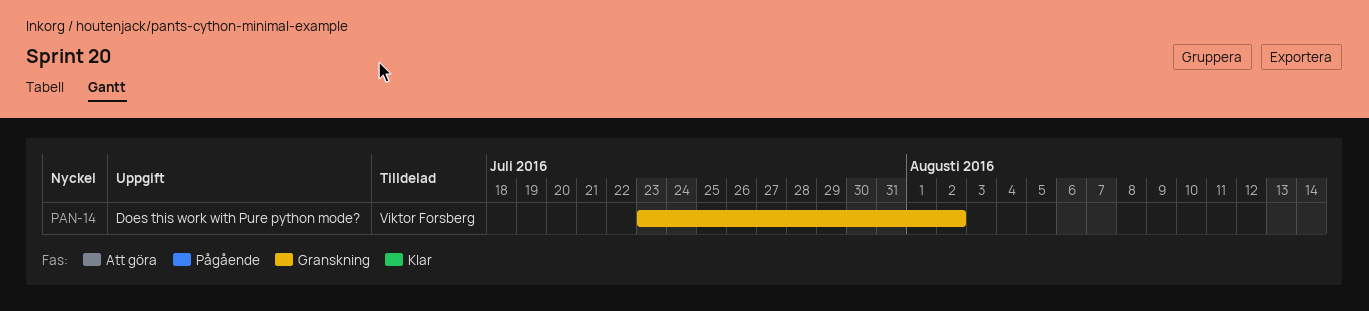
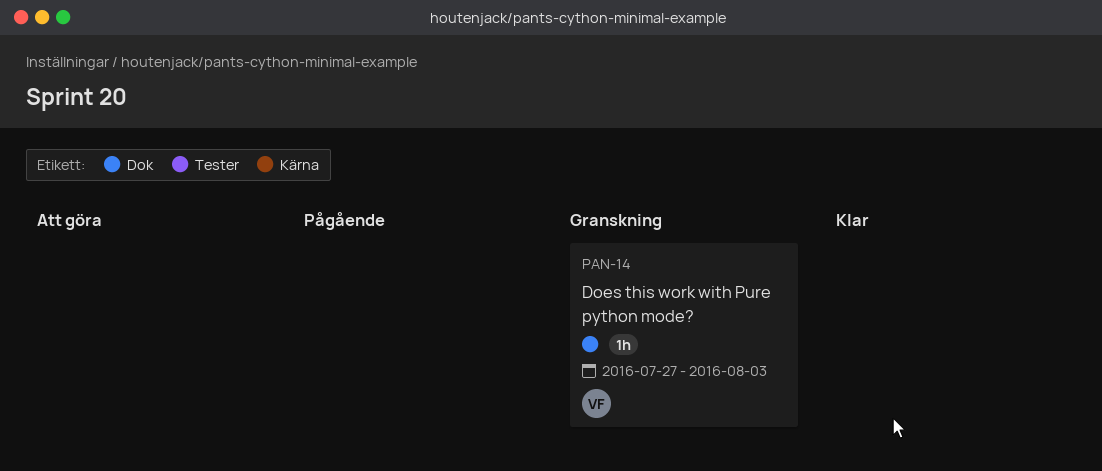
PAN-14, start: Jul 23 -> Jul 27
PAN-14, due: Aug 2 -> Aug 3

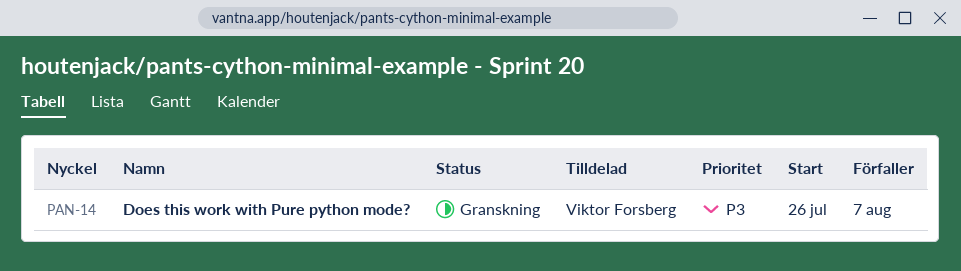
PAN-14, start: Jul 27 -> Jul 26
PAN-14, due: Aug 3 -> Aug 7

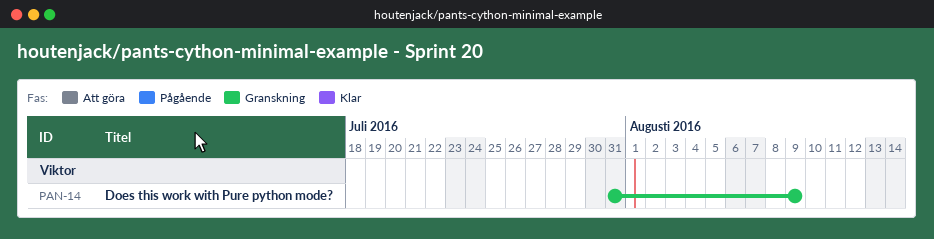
PAN-14, start: Jul 26 -> Jul 31
PAN-14, due: Aug 7 -> Aug 9

